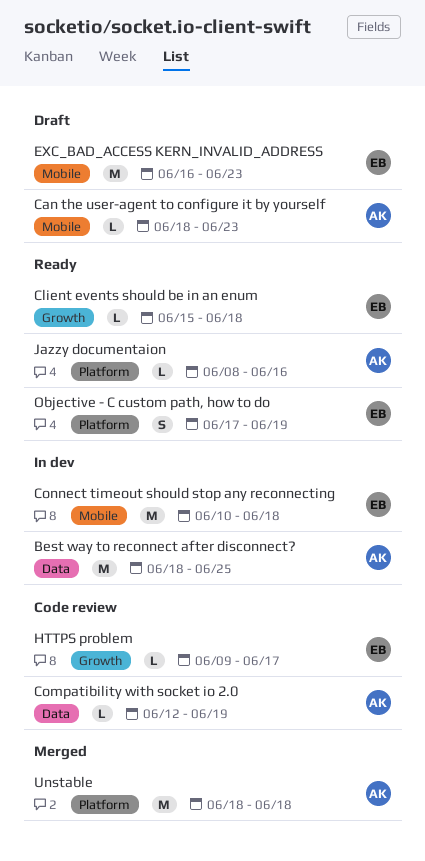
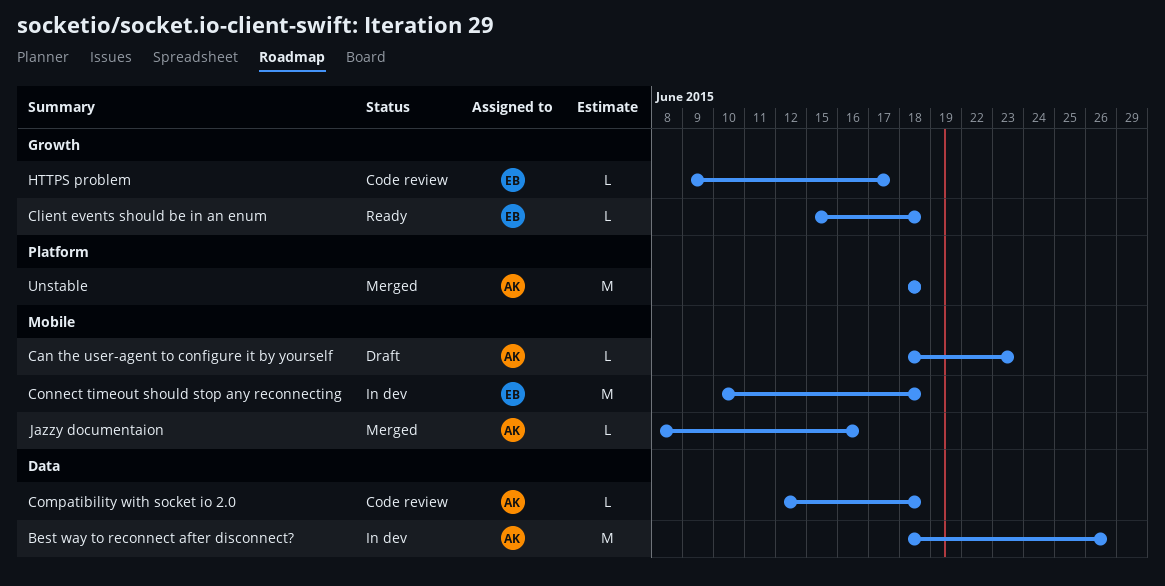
Best way to reconnect after disconnect?, due: Jun 25 -> Jun 26
Compatibility with socket io 2.0, due: Jun 19 -> Jun 18
EXC_BAD_ACCESS KERN_INVALID_ADDRESS: present -> none
Jazzy documentaion, status: Ready -> Merged
Jazzy documentaion, label: Platform -> Mobile
Objective - C custom path, how to do: present -> none

